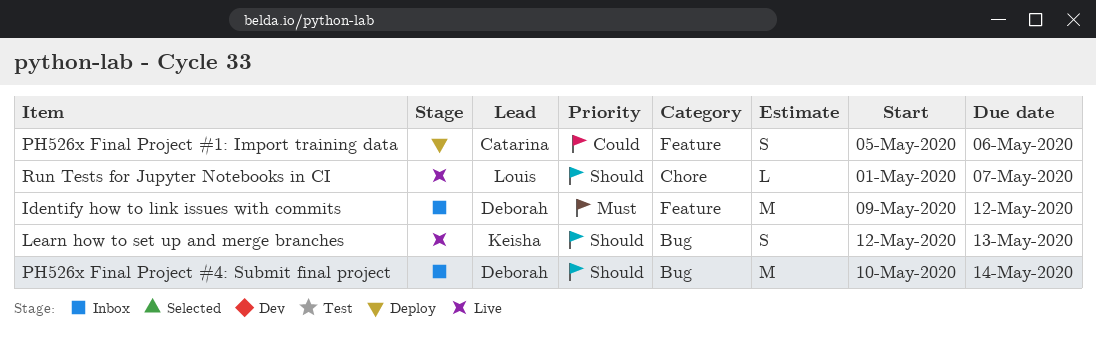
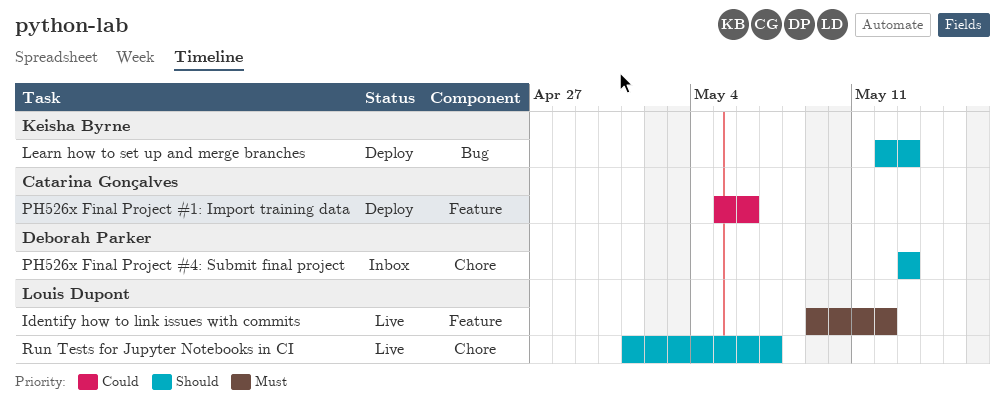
Identify how to link issues with commits, status: Inbox -> Live
Identify how to link issues with commits, owner: Deborah Parker -> Louis Dupont
Learn how to set up and merge branches, status: Live -> Deploy
PH526x Final Project #4: Submit final project, label: Bug -> Chore
PH526x Final Project #4: Submit final project, start: May 10 -> May 13
PH526x Final Project #4: Submit final project, due: May 14 -> May 13

